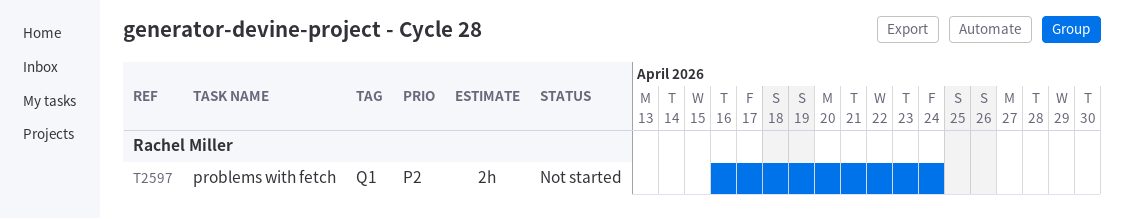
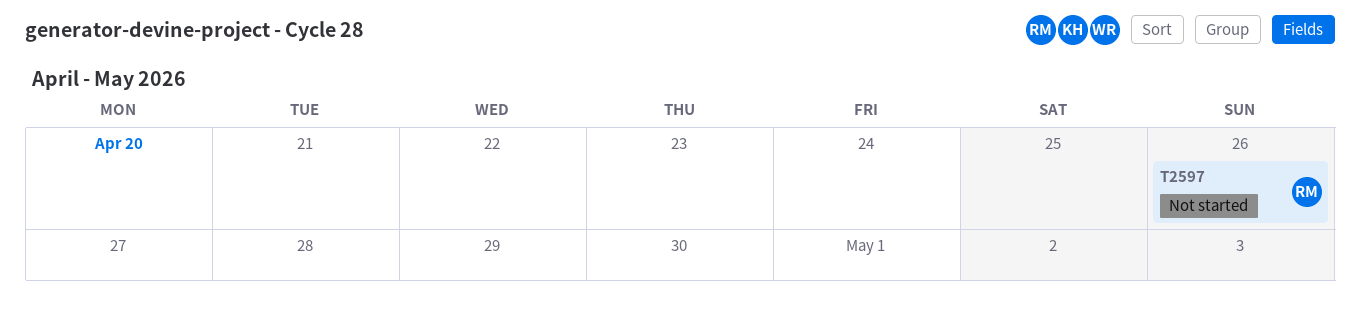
T2597, due: Apr 24 -> Apr 26

